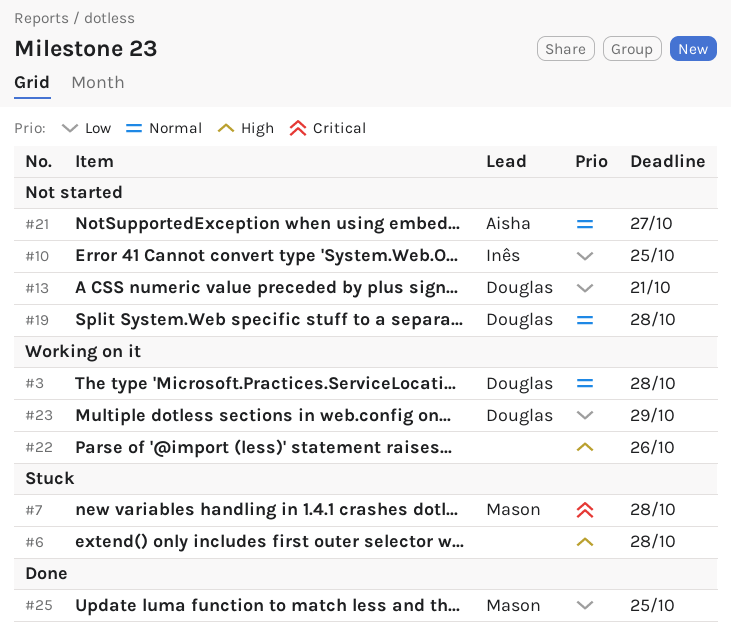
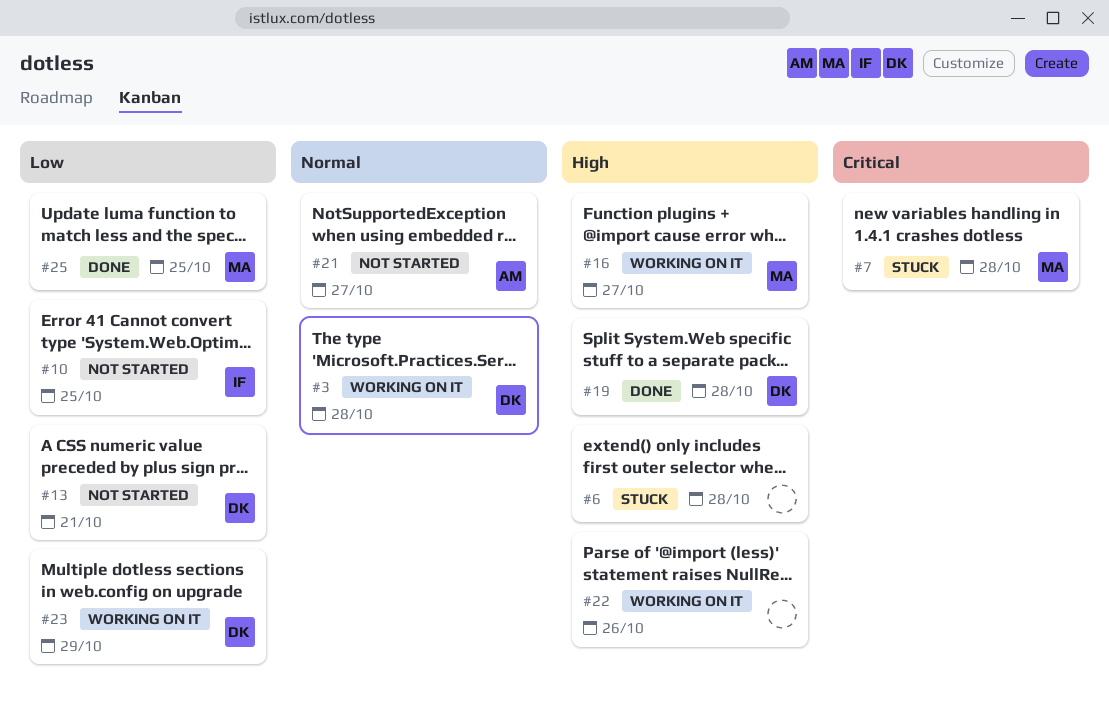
#16: none -> present
#19, status: Not started -> Done
#19, priority: Normal -> High

